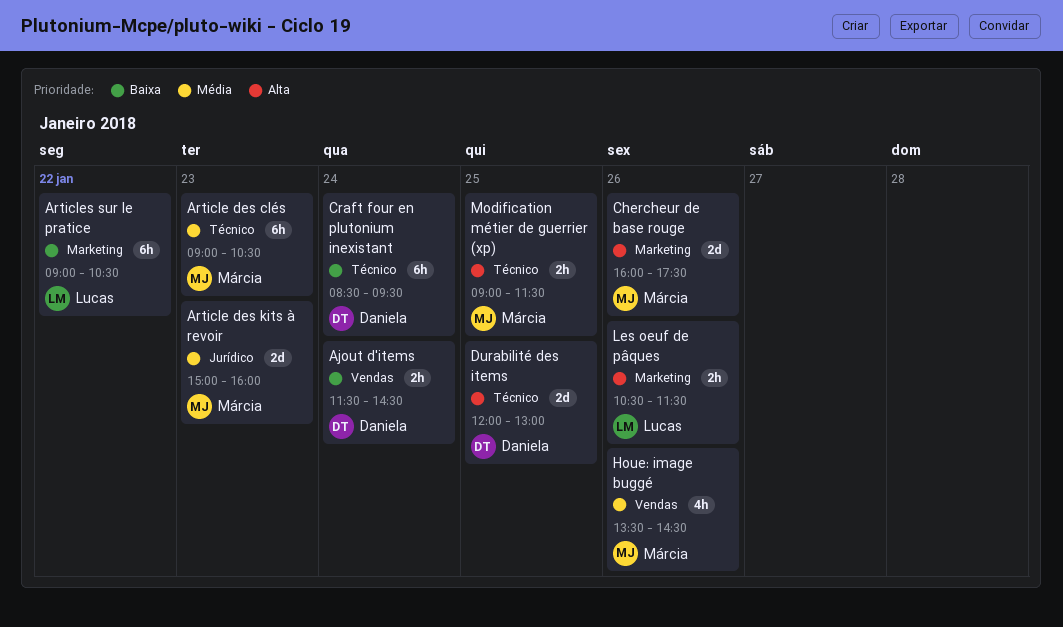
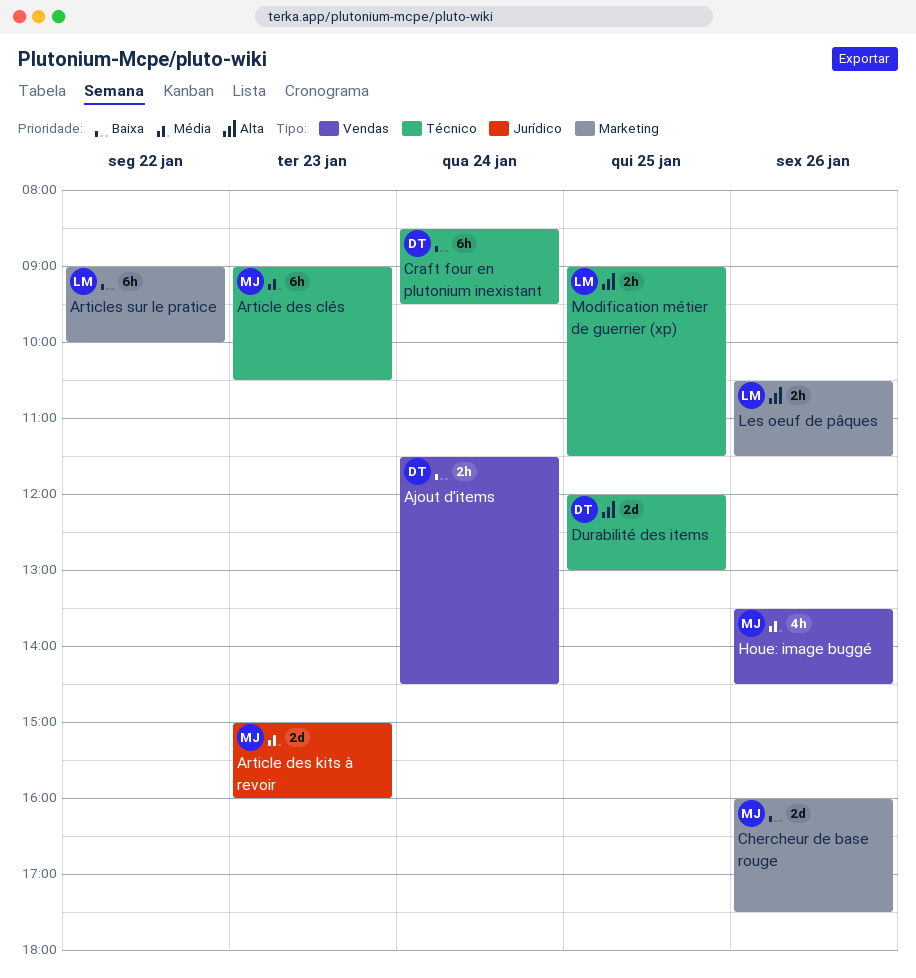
Articles sur le pratice, ends: 10:30 -> 10:00
Chercheur de base rouge, priority: Alta -> Baixa
Modification métier de guerrier (xp), owner: Márcia -> Lucas

